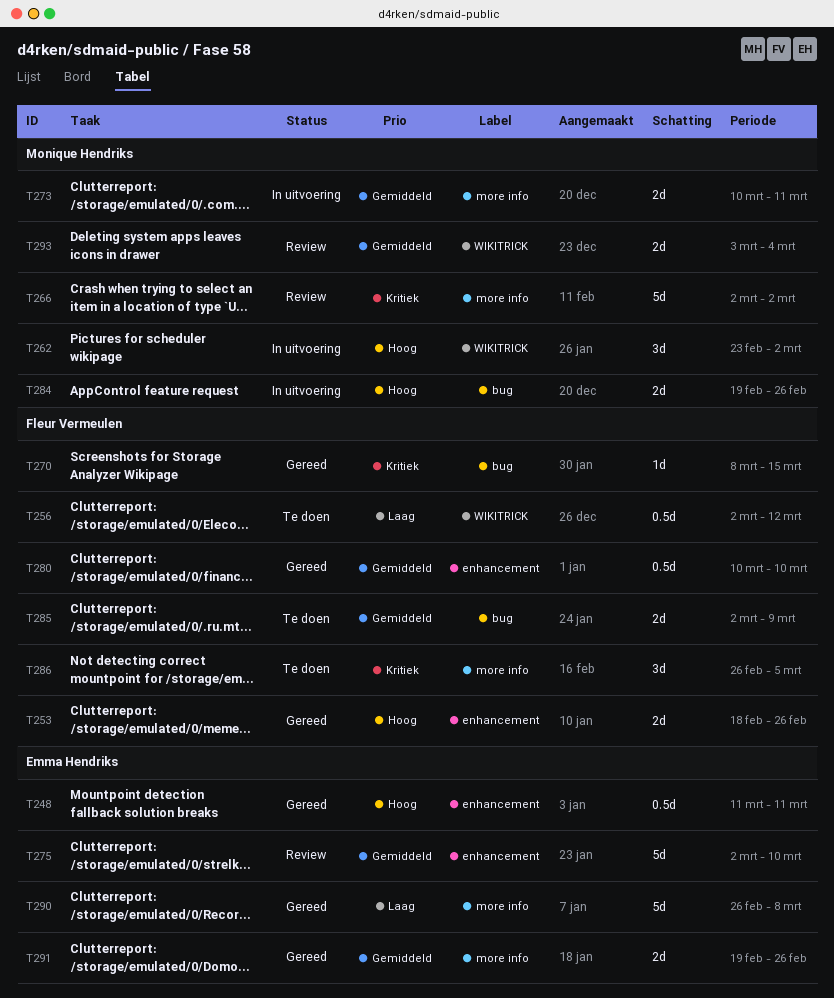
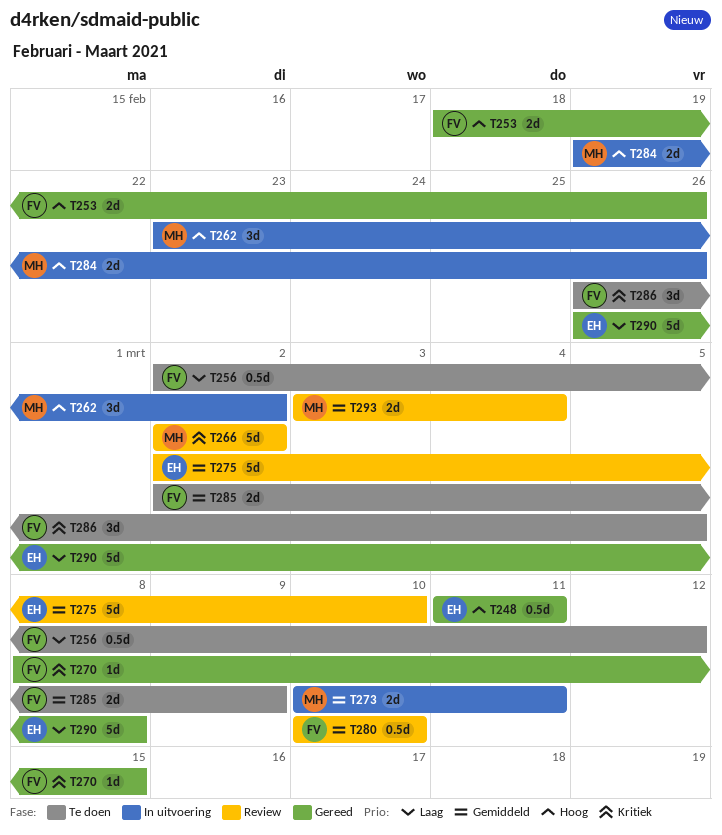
T280, status: Gereed -> Review
T291: present -> none

